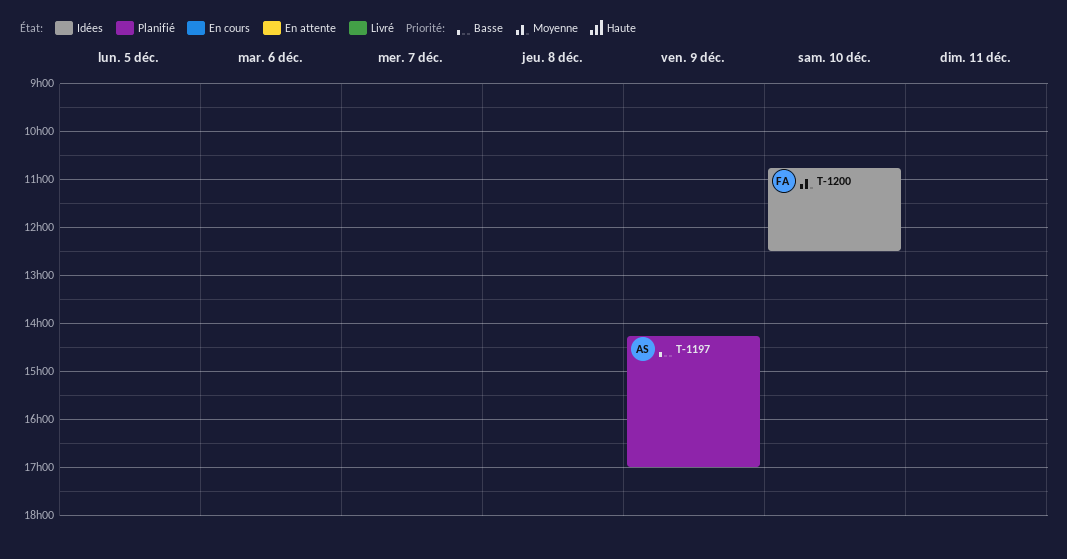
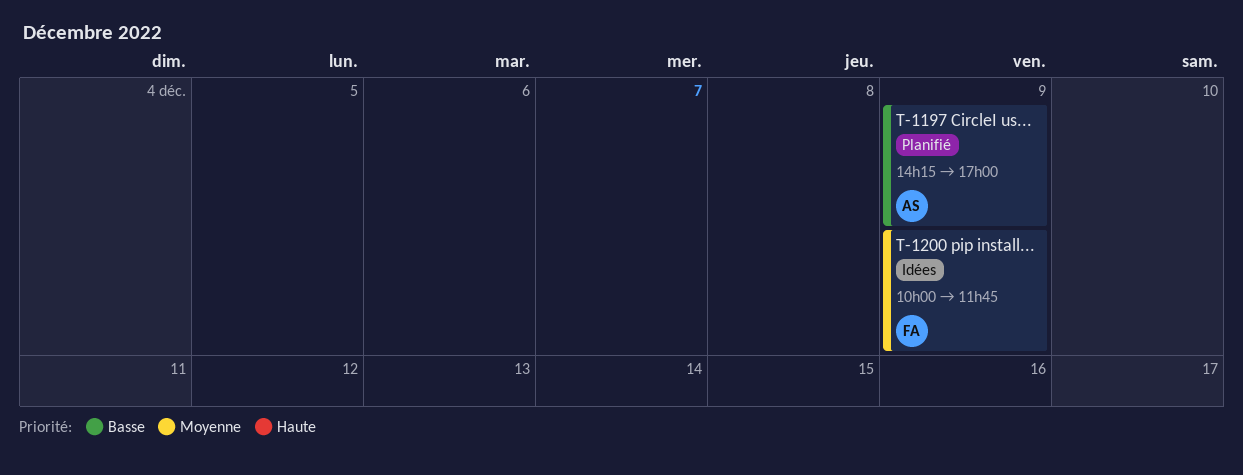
T-1200, day: Dec 10 -> Dec 9
T-1200, begins: 10:45 -> 10:00
T-1200, ends: 12:30 -> 11:45

